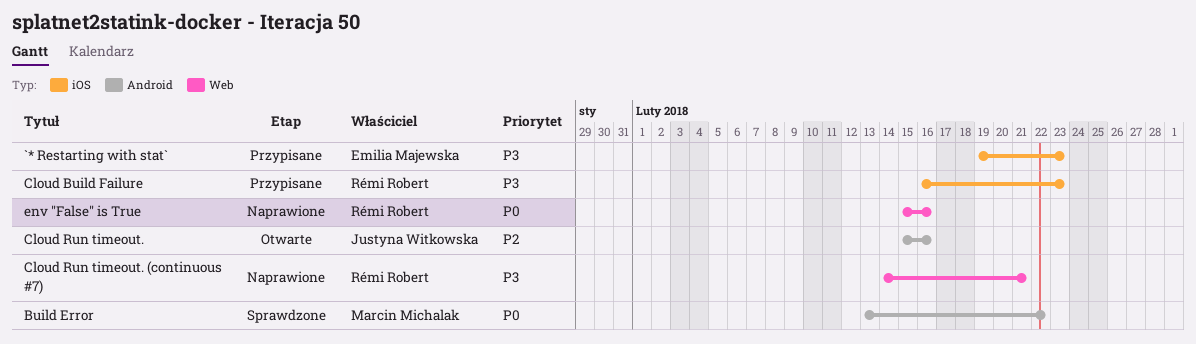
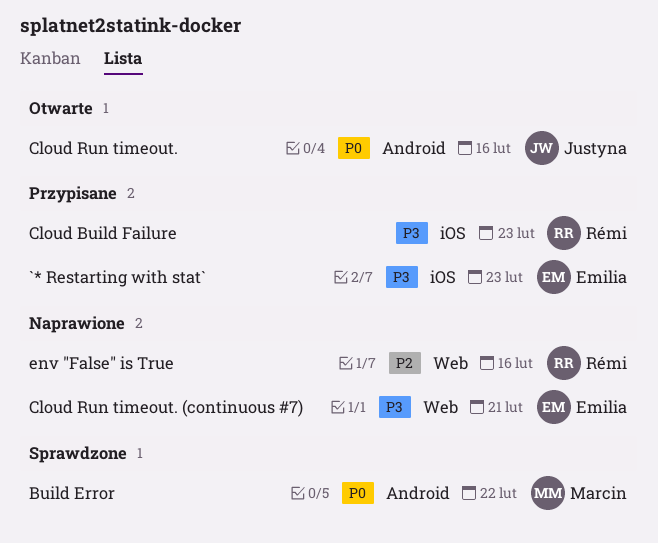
Cloud Run timeout., priority: P2 -> P0
Cloud Run timeout. (continuous #7), owner: Rémi Robert -> Emilia Majewska
env "False" is True, priority: P0 -> P2

